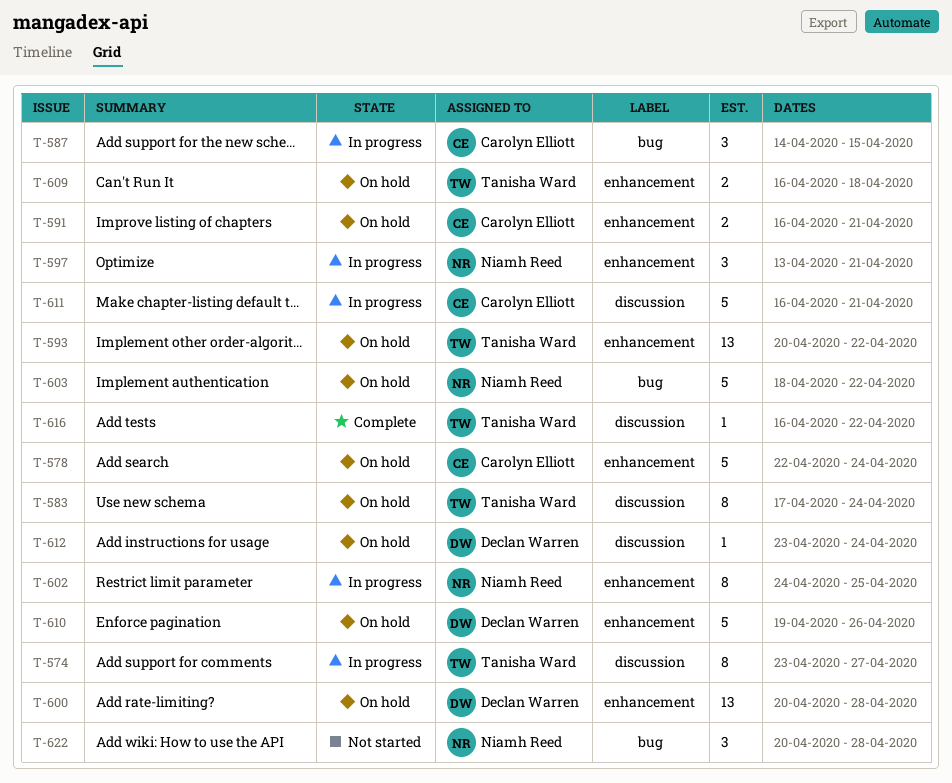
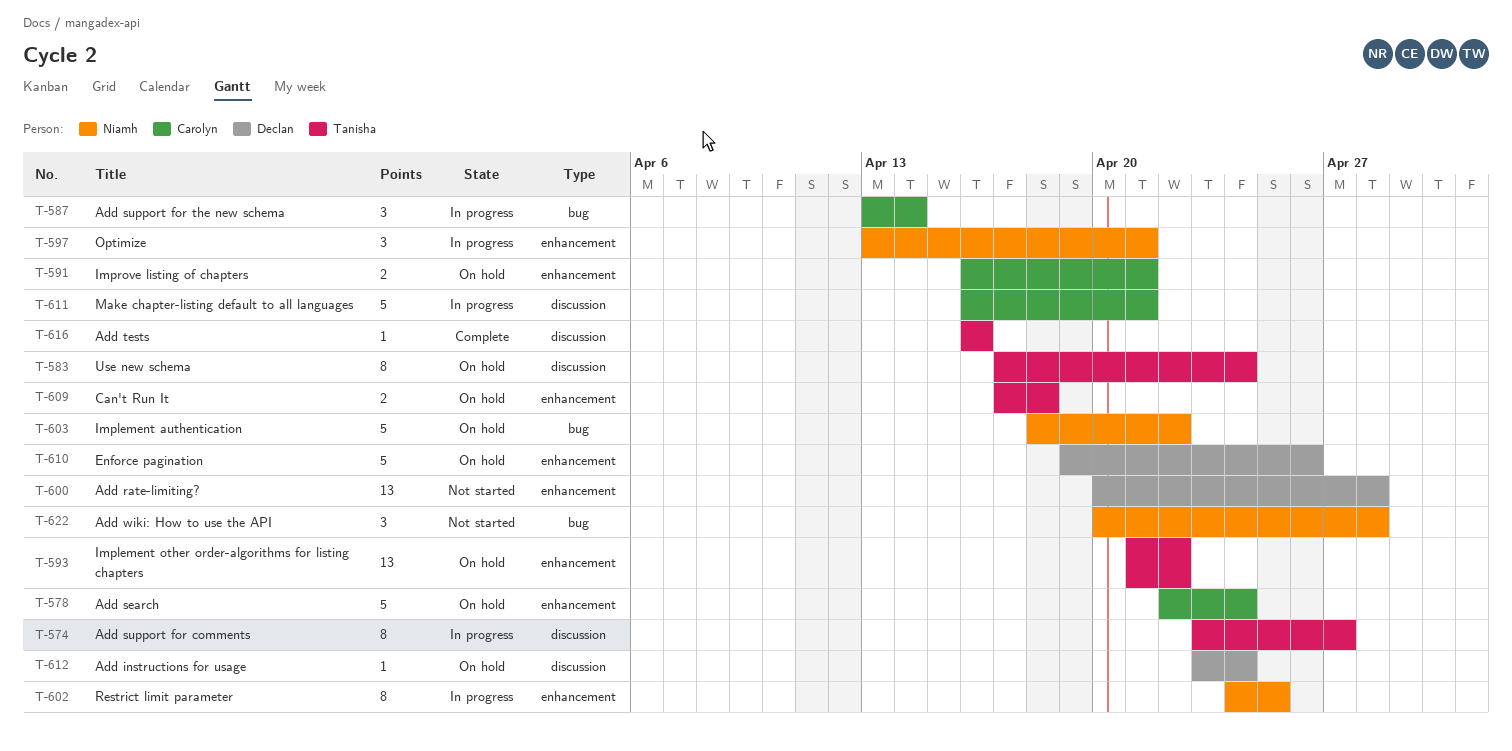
T-587, start: Apr 14 -> Apr 13
T-587, due: Apr 15 -> Apr 14
T-593, start: Apr 20 -> Apr 21
T-600, status: On hold -> Not started
T-609, start: Apr 16 -> Apr 17
T-616, due: Apr 22 -> Apr 16

